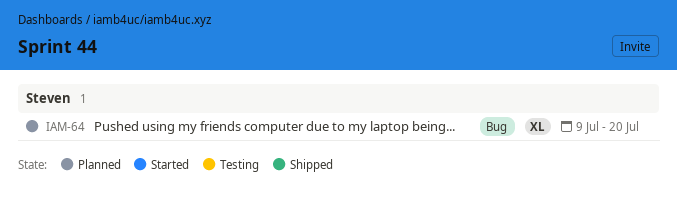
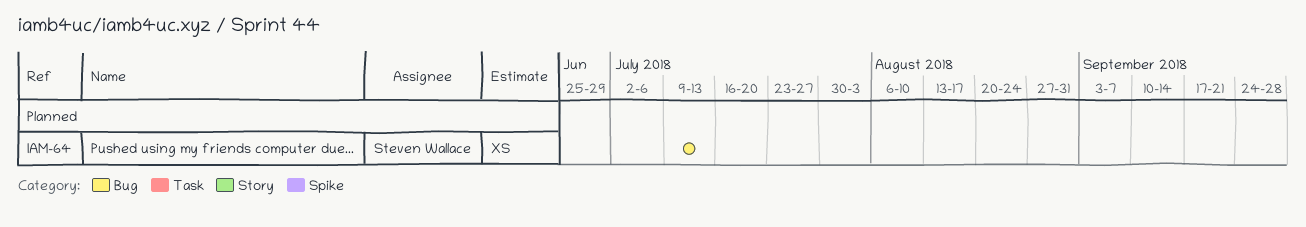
IAM-64, estimate: XL -> XS
IAM-64, due: Jul 20 -> Jul 13

